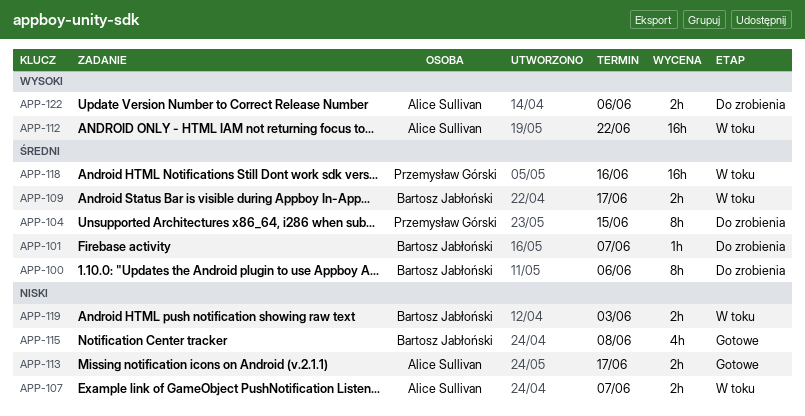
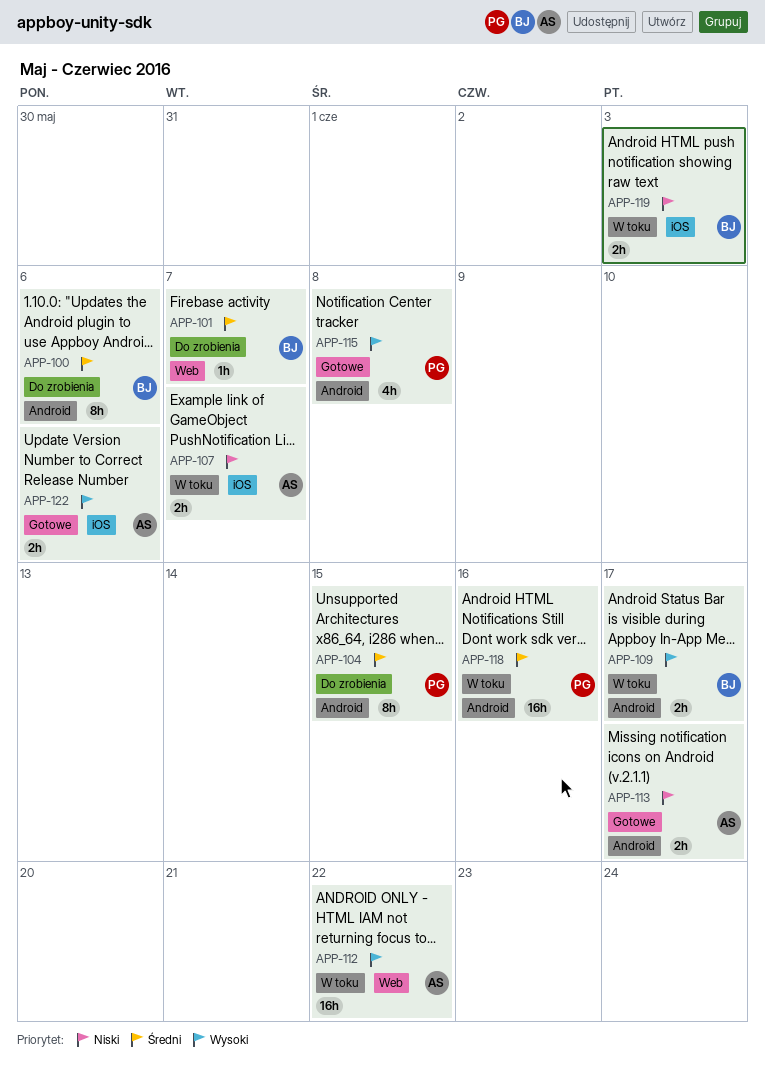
APP-109, priority: Średni -> Wysoki
APP-115, owner: Bartosz Jabłoński -> Przemysław Górski
APP-115, priority: Niski -> Wysoki
APP-122, status: Do zrobienia -> Gotowe

